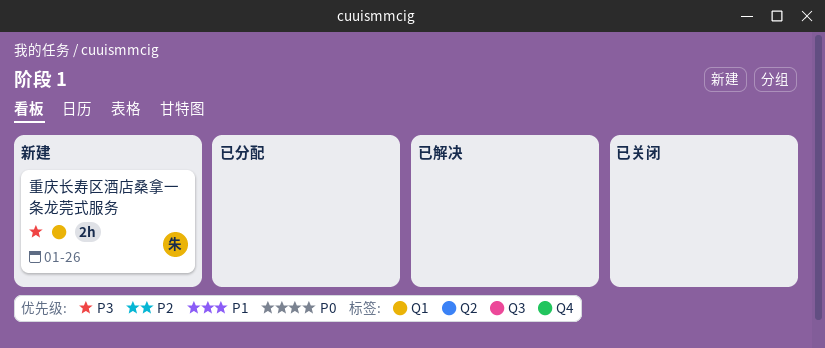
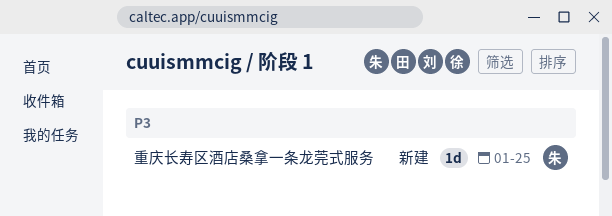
重庆长寿区酒店桑拿一条龙莞式服务, estimate: 2h -> 1d
重庆长寿区酒店桑拿一条龙莞式服务, due: Jan 26 -> Jan 25

